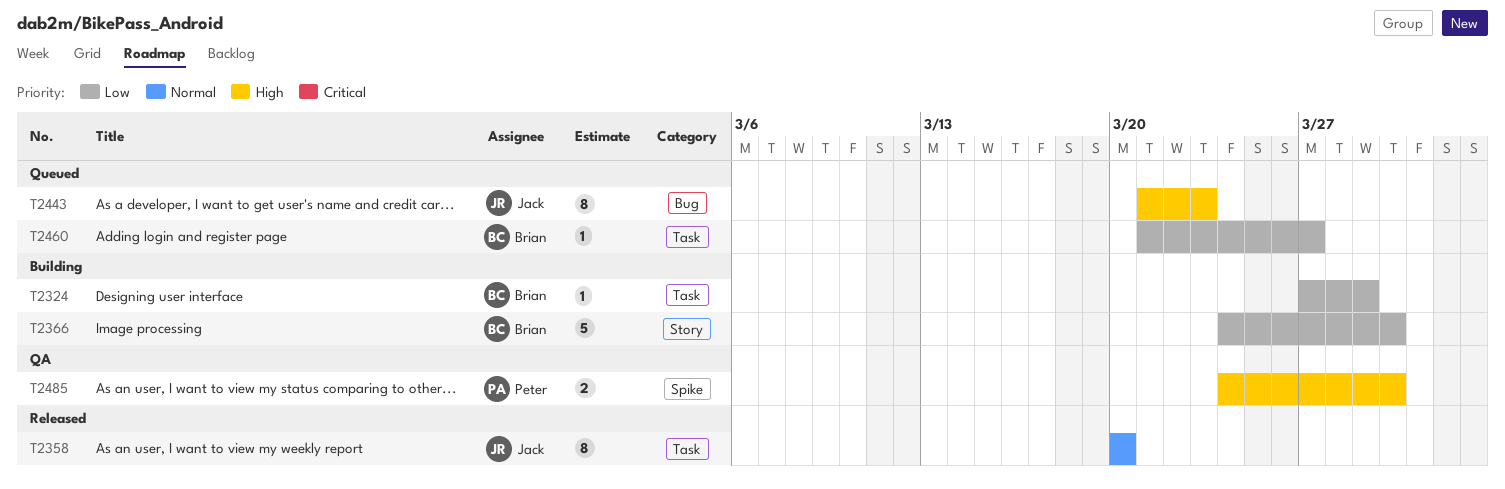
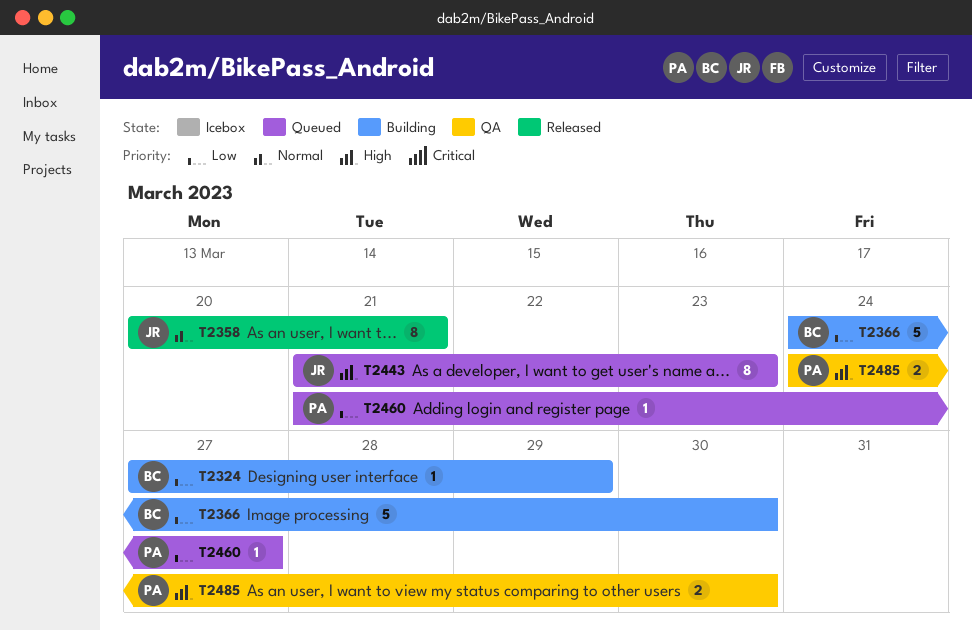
T2358, due: Mar 20 -> Mar 21
T2460, owner: Brian -> Peter

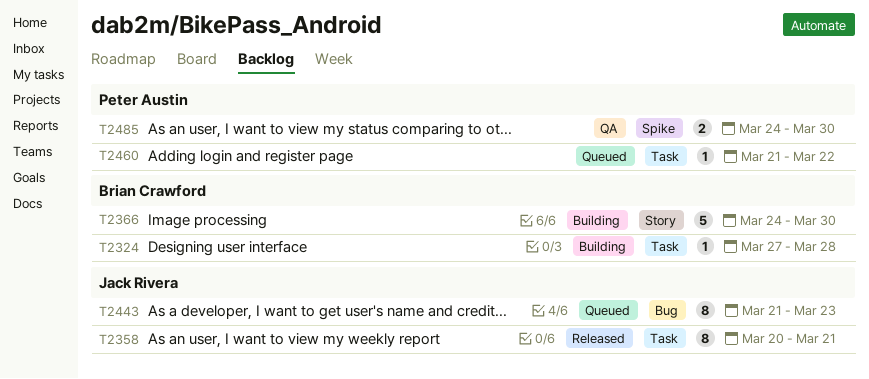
T2324, due: Mar 29 -> Mar 28
T2460, due: Mar 27 -> Mar 22

